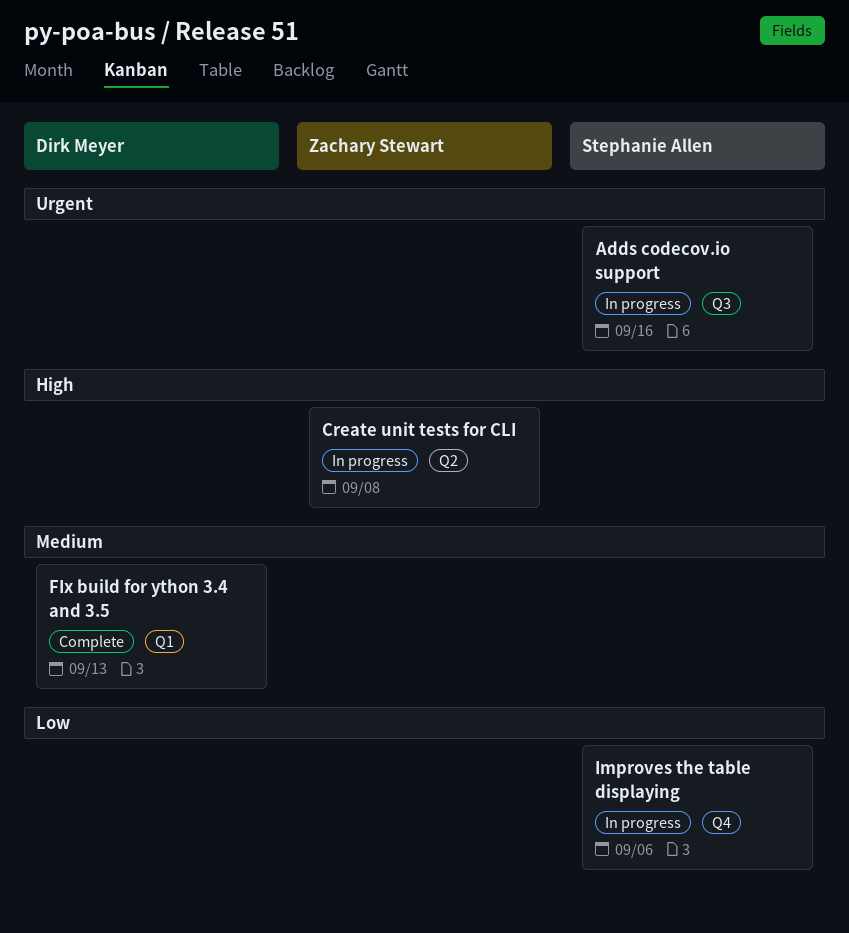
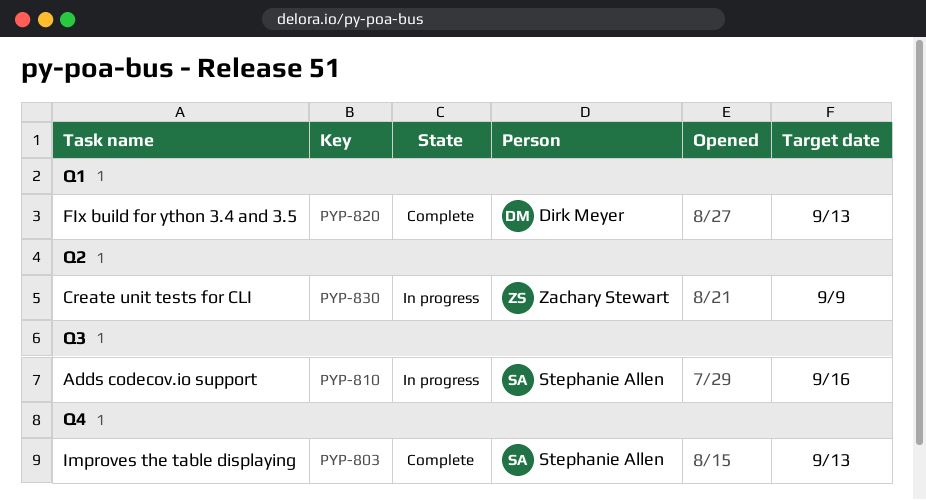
Create unit tests for CLI, due: Sep 8 -> Sep 9
Improves the table displaying, status: In progress -> Complete
Improves the table displaying, due: Sep 6 -> Sep 13

